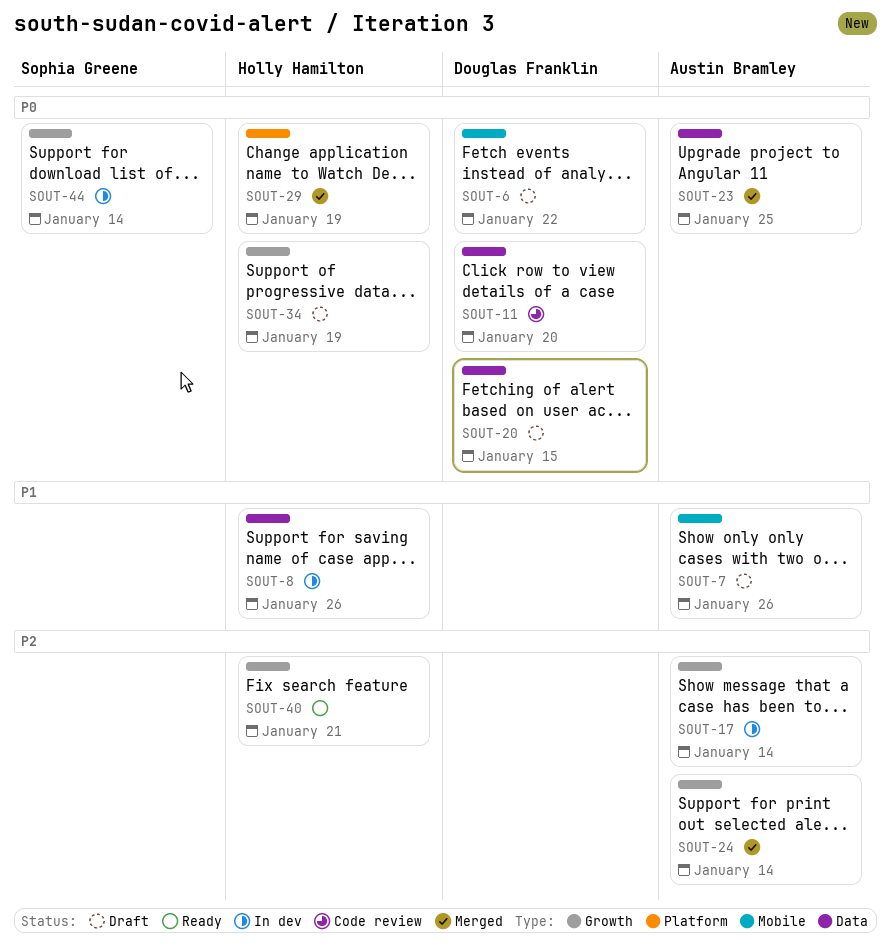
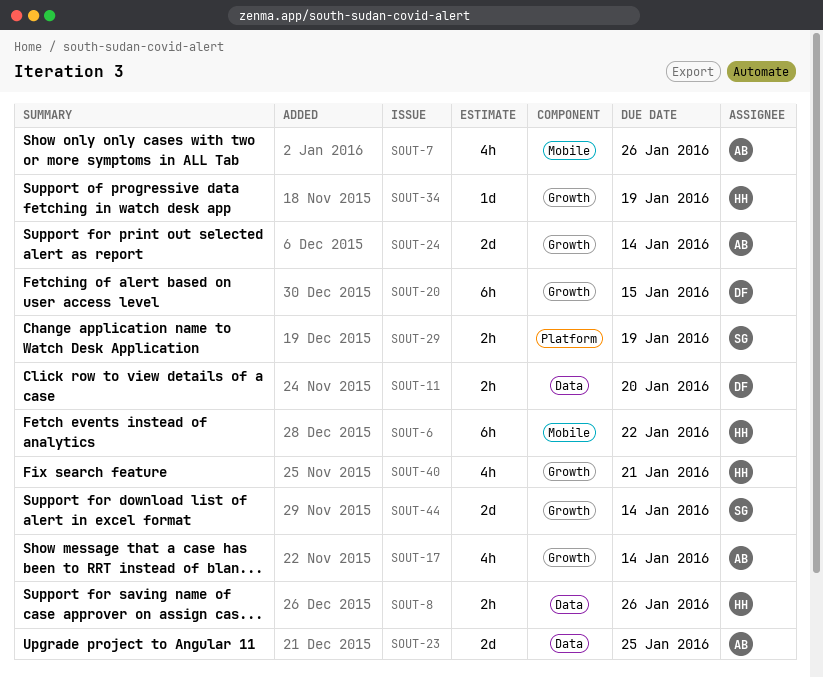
SOUT-6, owner: Douglas Franklin -> Holly Hamilton
SOUT-20, label: Data -> Growth
SOUT-29, owner: Holly Hamilton -> Sophia Greene

